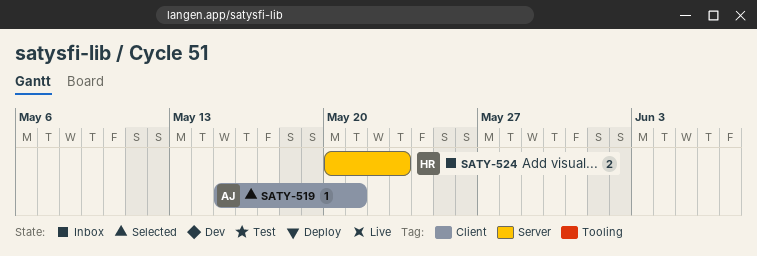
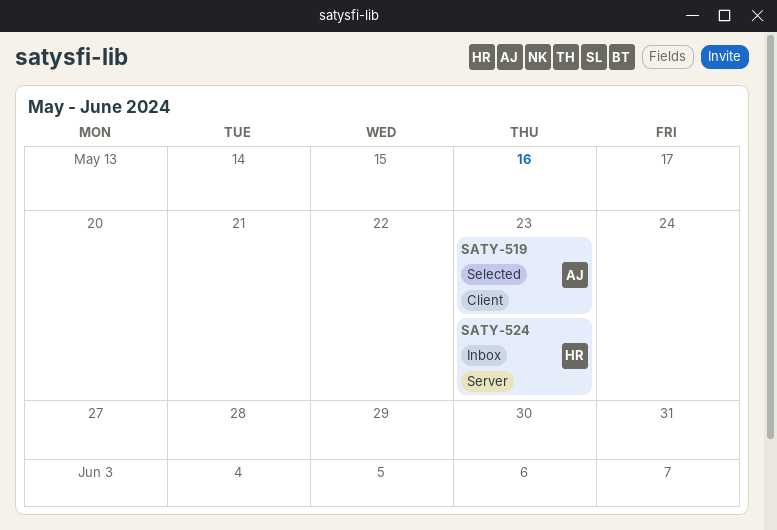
SATY-519, due: May 21 -> May 23

